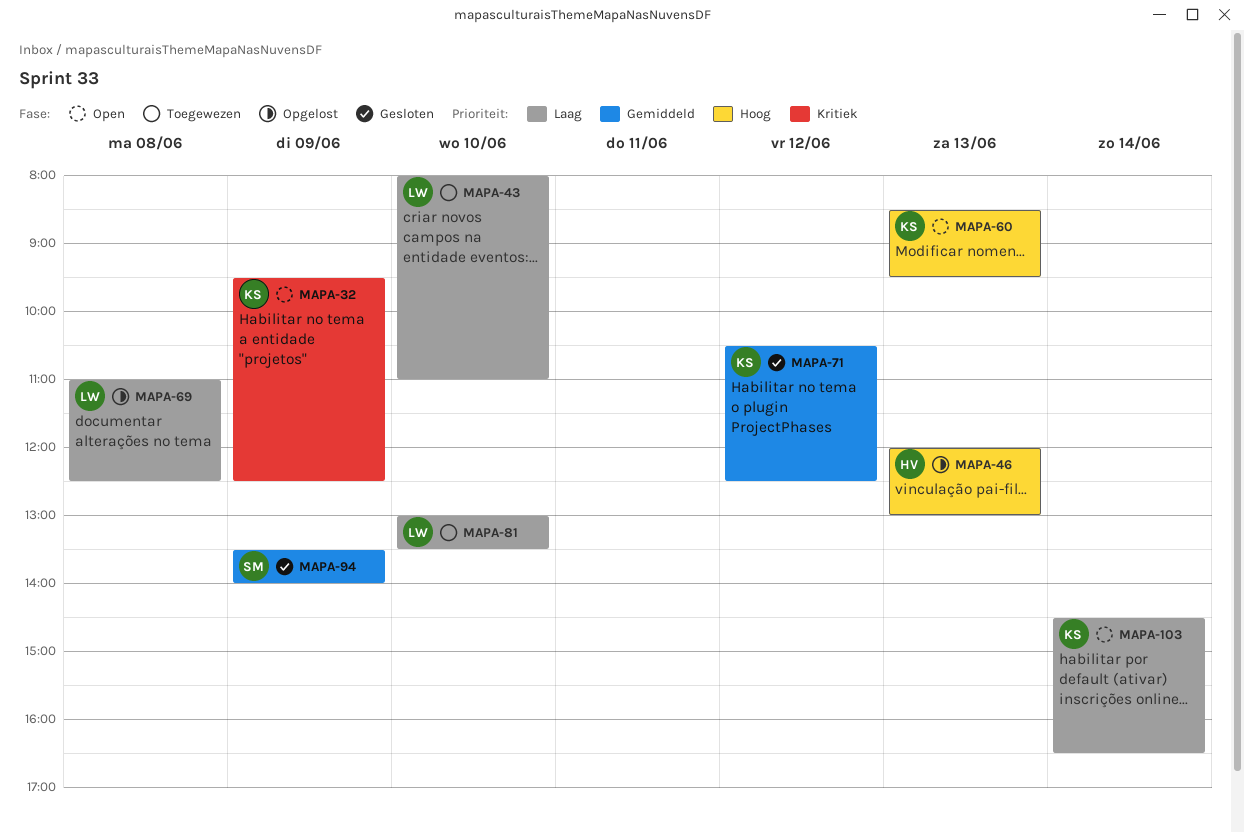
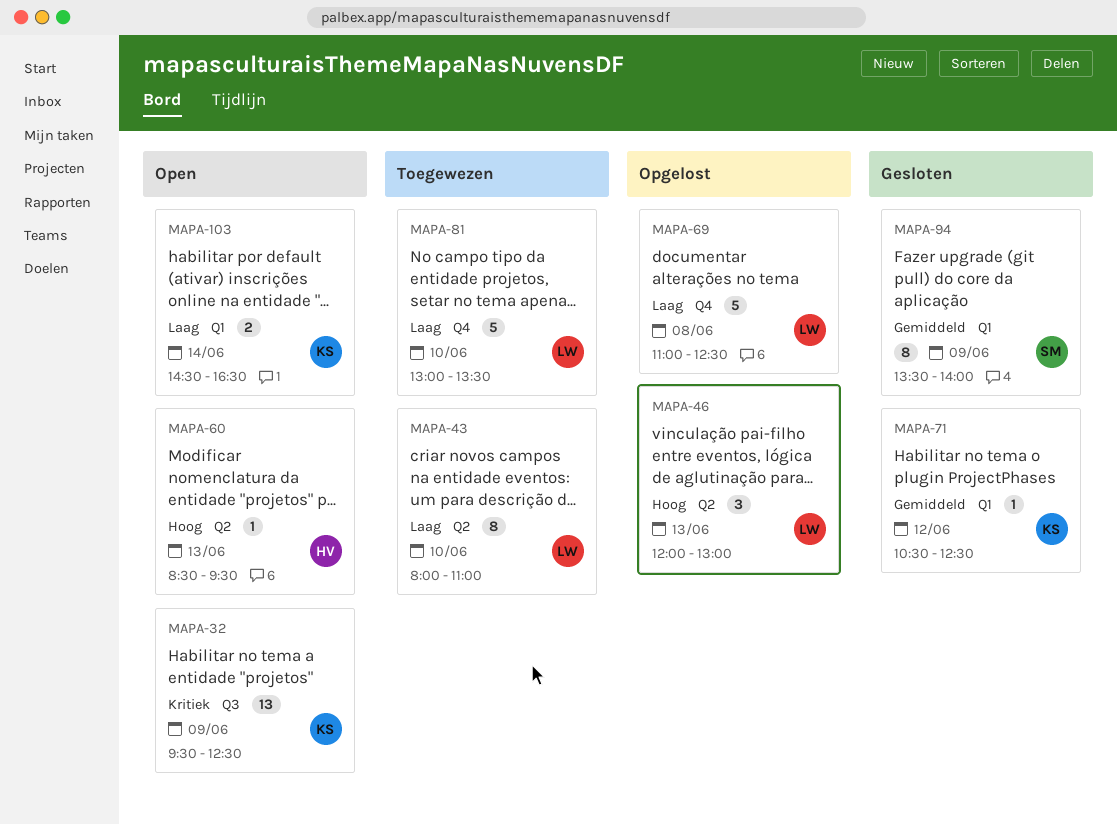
MAPA-46, owner: HV -> LW
MAPA-60, owner: KS -> HV

